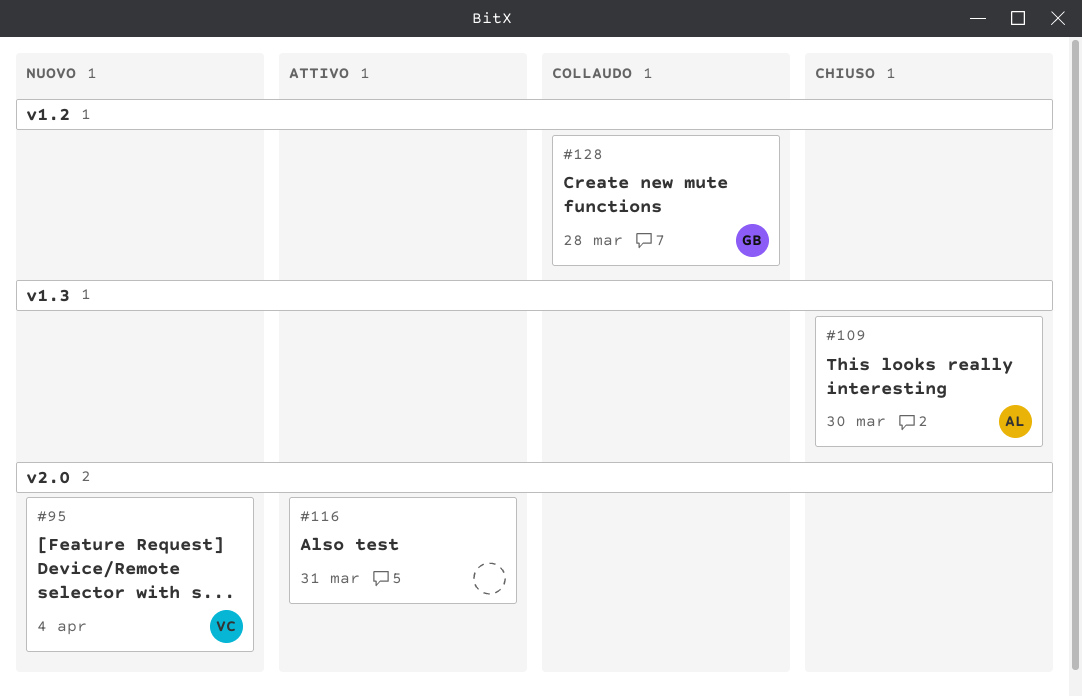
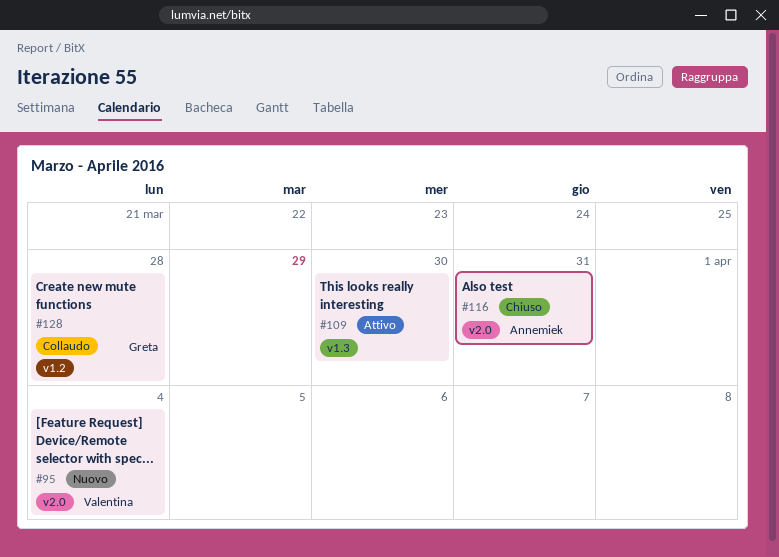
#109, status: Chiuso -> Attivo
#109, owner: Annemiek -> none
#116, status: Attivo -> Chiuso
#116, owner: none -> Annemiek

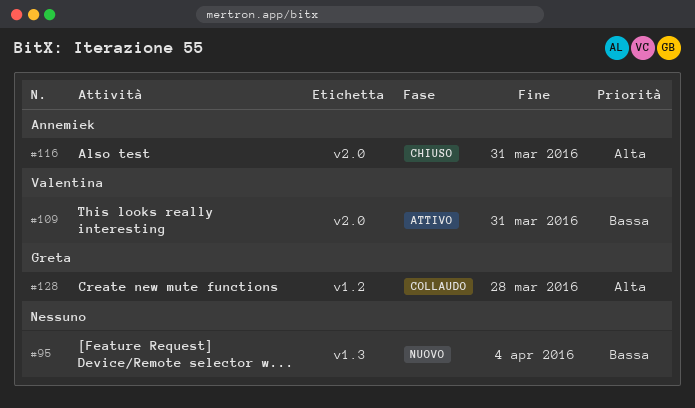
#95, owner: Valentina -> none
#95, label: v2.0 -> v1.3
#109, owner: none -> Valentina
#109, label: v1.3 -> v2.0
#109, due: Mar 30 -> Mar 31

